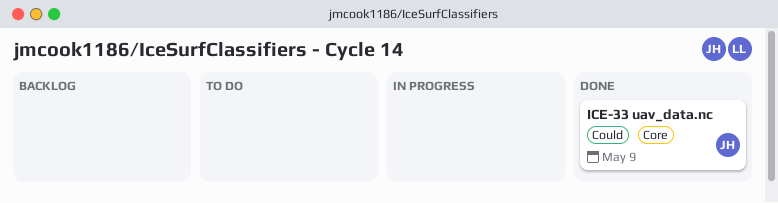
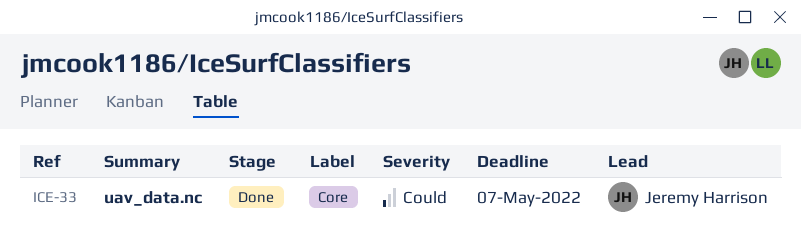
ICE-33, due: May 9 -> May 7

